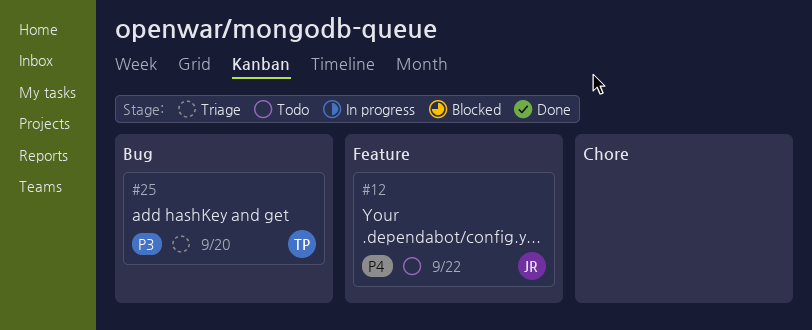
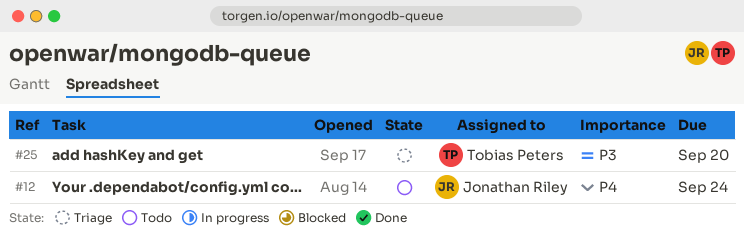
#12, due: Sep 22 -> Sep 24

